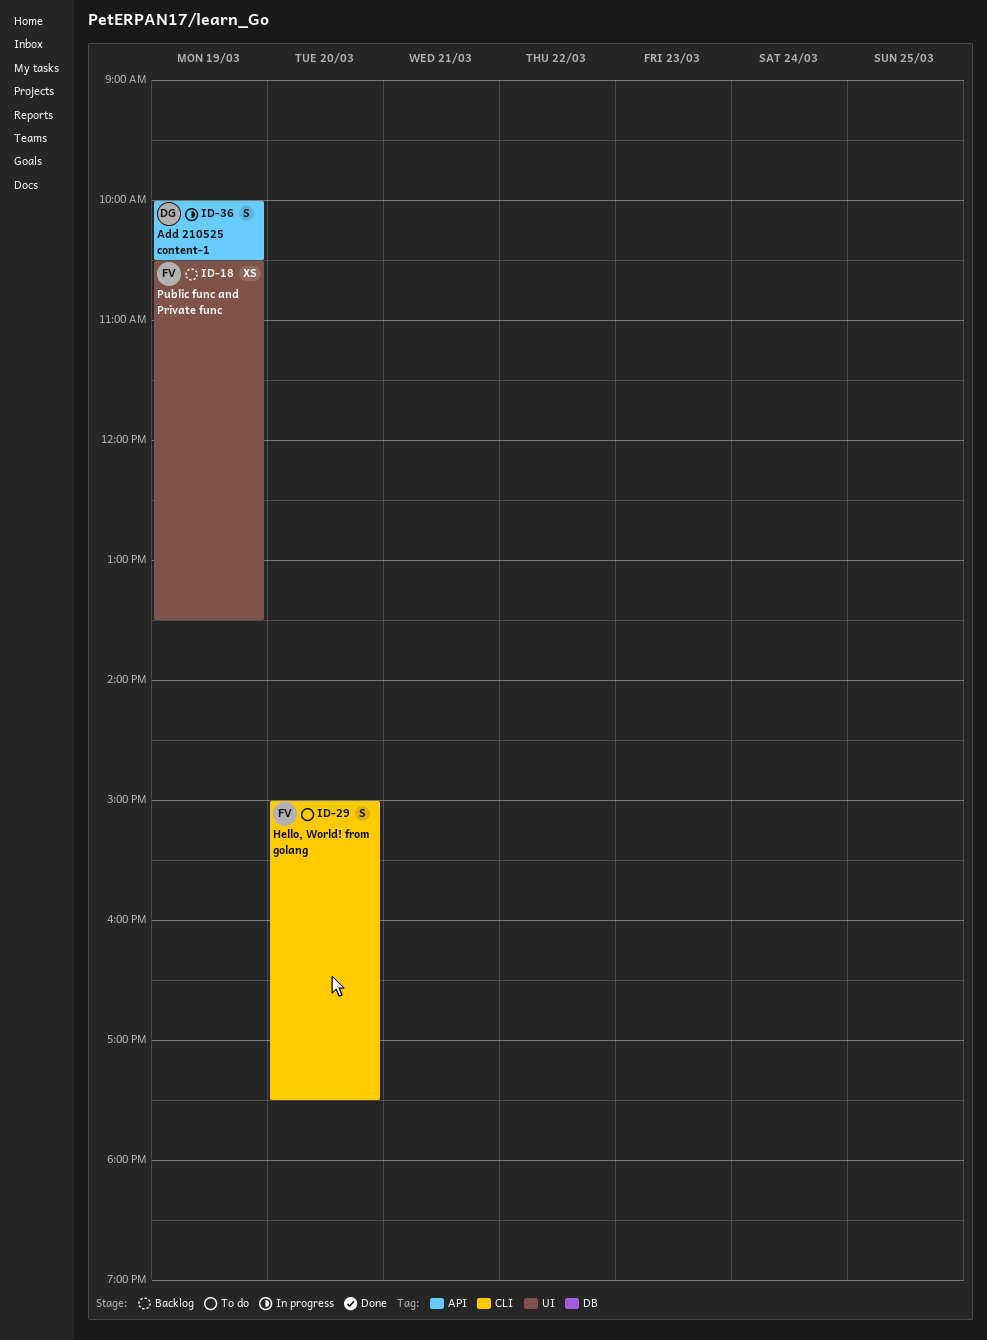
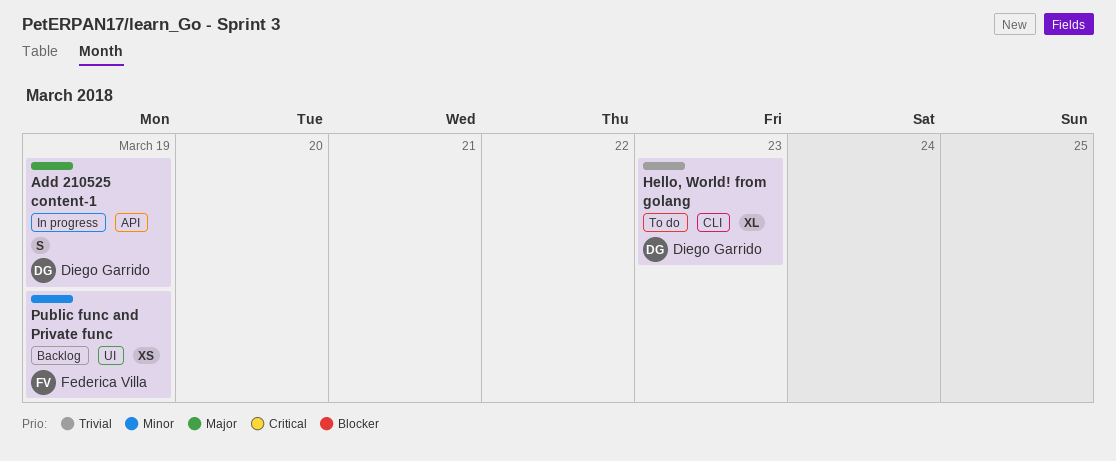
Hello, World! from golang, owner: Federica Villa -> Diego Garrido
Hello, World! from golang, estimate: S -> XL
Hello, World! from golang, day: Mar 20 -> Mar 23

